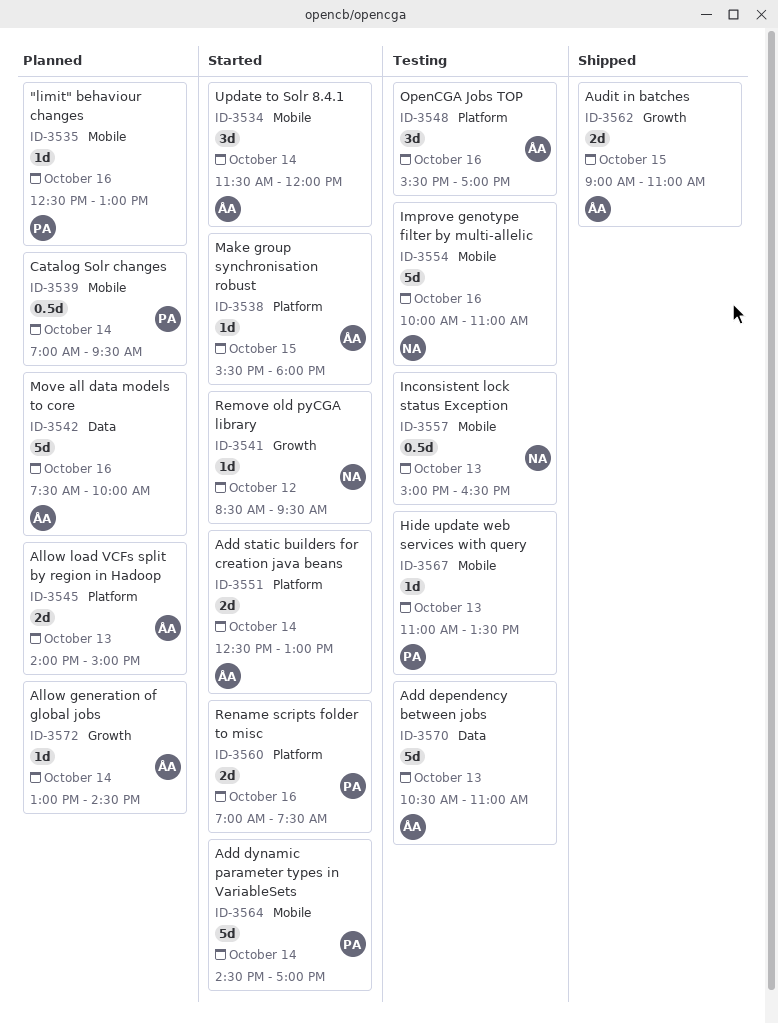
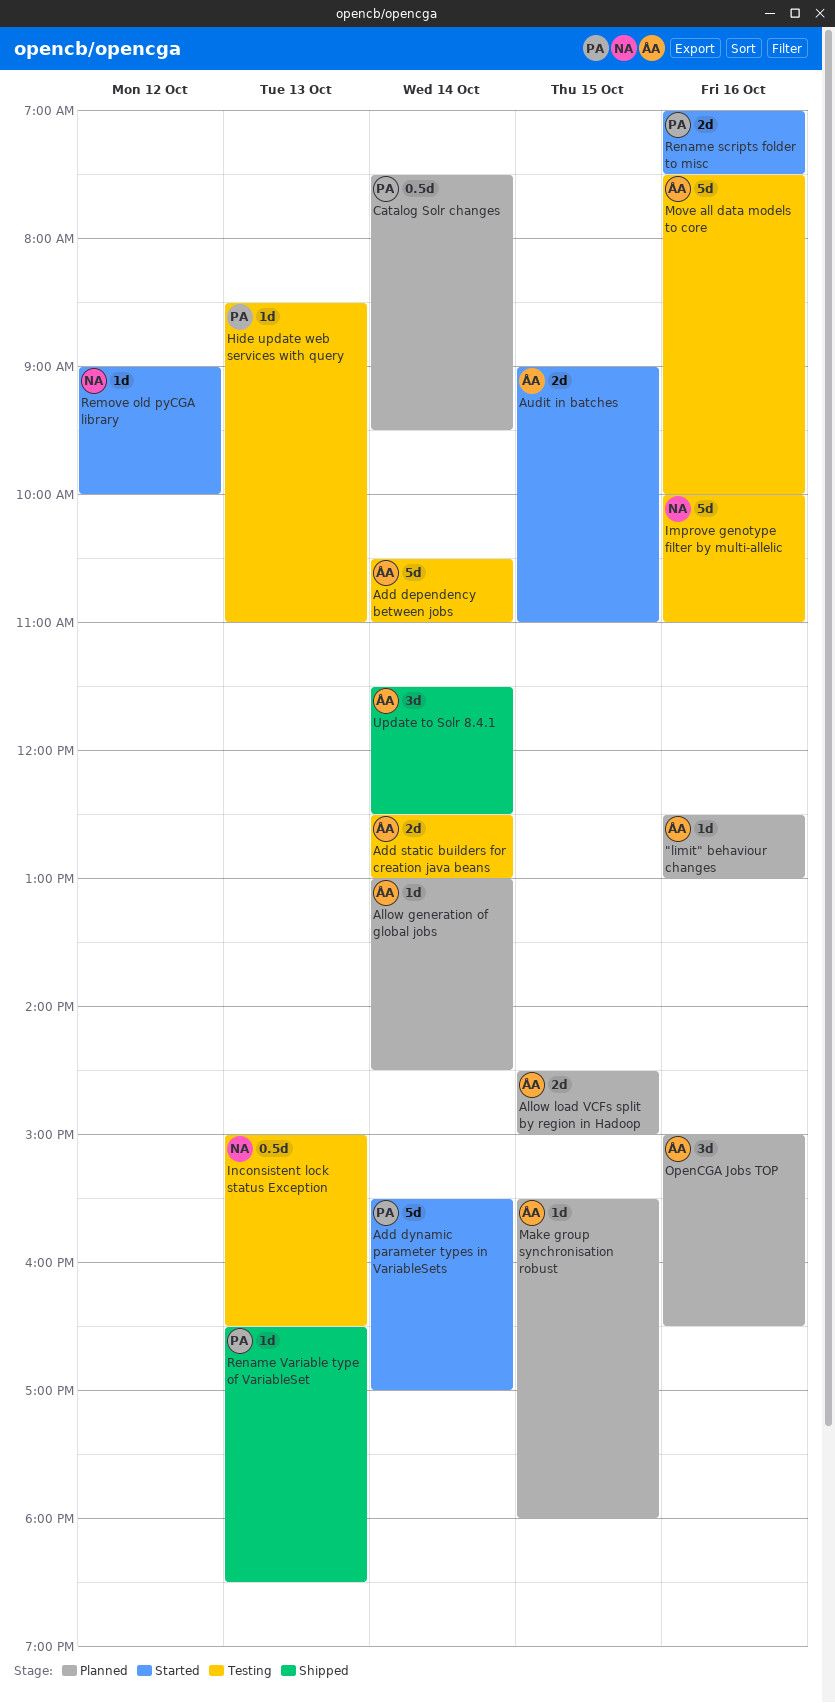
"limit" behaviour changes, owner: PA -> ÅA
Add dependency between jobs, day: Oct 13 -> Oct 14
Add dynamic parameter types in VariableSets, begins: 14:30 -> 15:30
Add static builders for creation java beans, status: Started -> Testing
Allow load VCFs split by region in Hadoop, day: Oct 13 -> Oct 15
Allow load VCFs split by region in Hadoop, begins: 14:00 -> 14:30
Audit in batches, status: Shipped -> Started
Catalog Solr changes, begins: 07:00 -> 07:30
Hide update web services with query, begins: 11:00 -> 08:30
Hide update web services with query, ends: 13:30 -> 11:00
Make group synchronisation robust, status: Started -> Planned
Move all data models to core, status: Planned -> Testing
OpenCGA Jobs TOP, status: Testing -> Planned
OpenCGA Jobs TOP, begins: 15:30 -> 15:00
OpenCGA Jobs TOP, ends: 17:00 -> 16:30
Remove old pyCGA library, begins: 08:30 -> 09:00
Remove old pyCGA library, ends: 09:30 -> 10:00
Rename Variable type of VariableSet: none -> present
Update to Solr 8.4.1, status: Started -> Shipped
Update to Solr 8.4.1, ends: 12:00 -> 12:30

